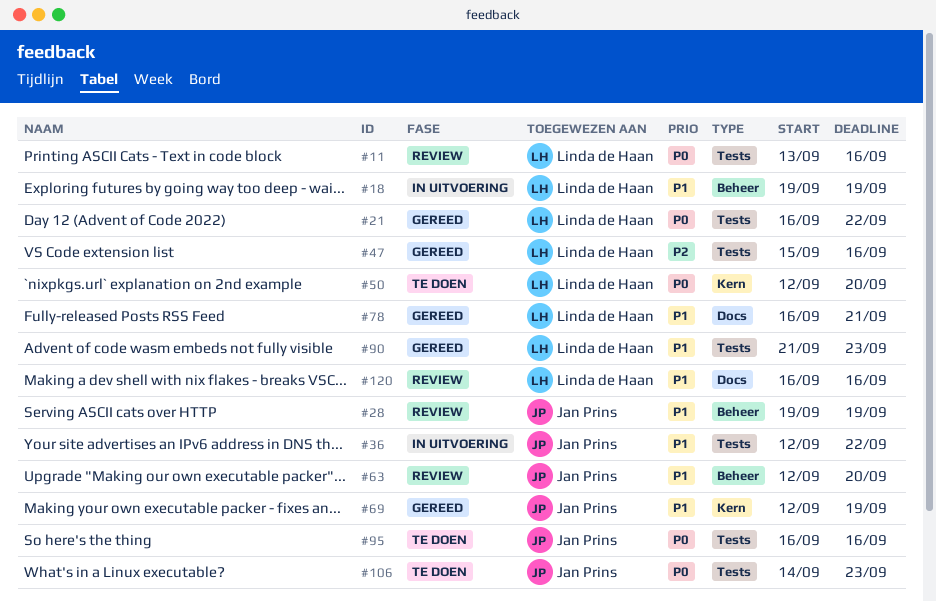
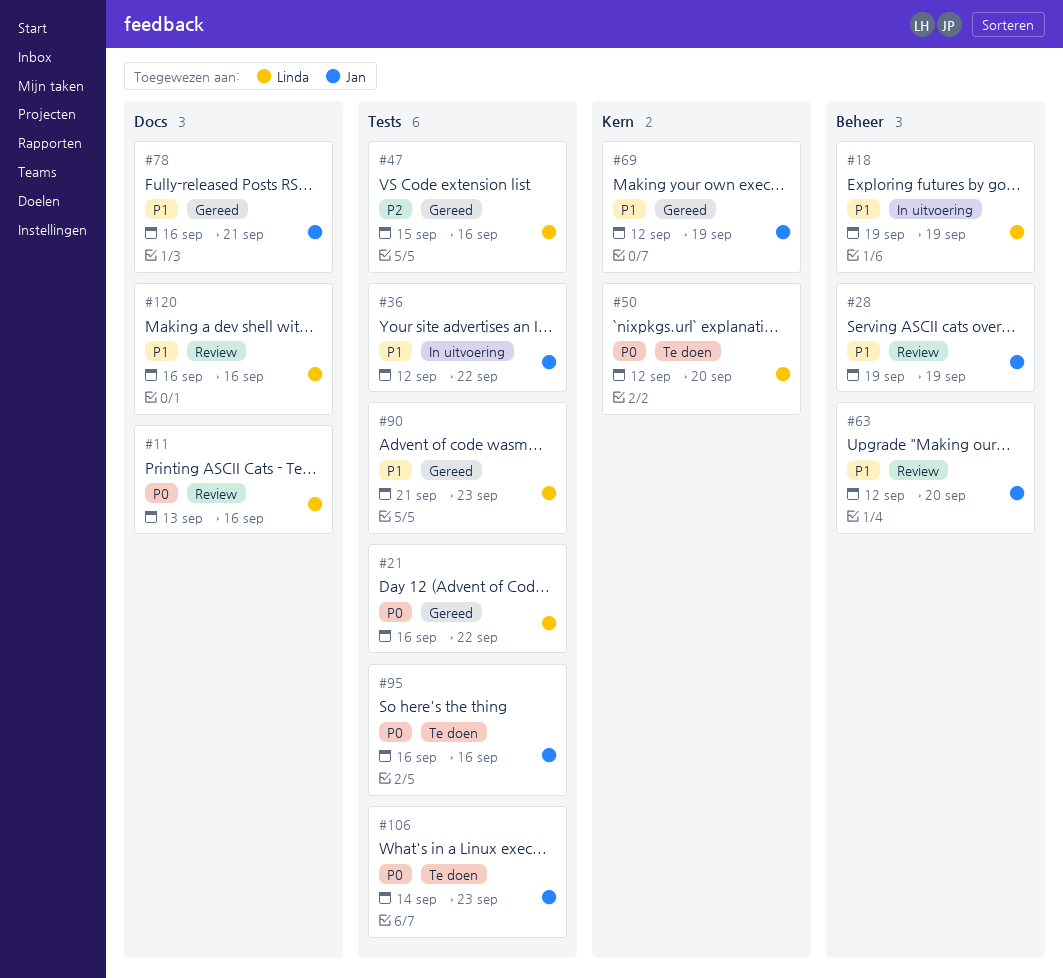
#11, label: Tests -> Docs
#78, owner: Linda de Haan -> Jan Prins

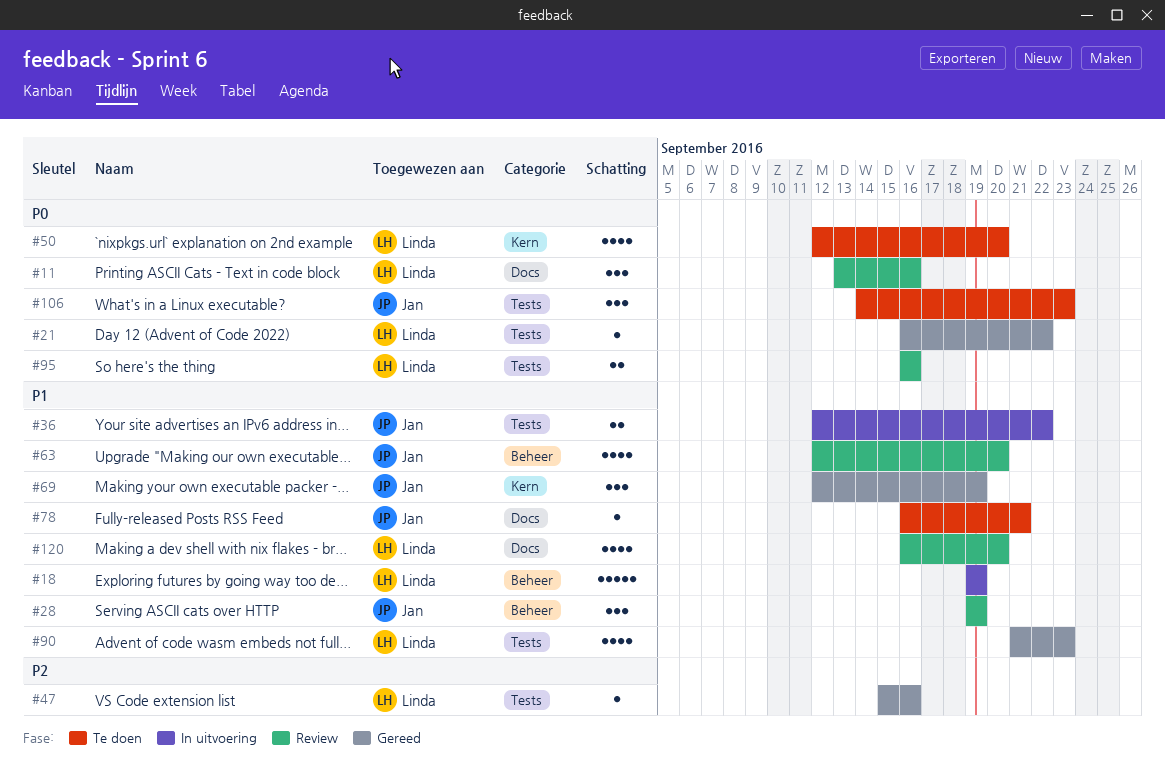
#78, status: Gereed -> Te doen
#95, status: Te doen -> Review
#95, owner: Jan -> Linda
#120, due: Sep 16 -> Sep 20

